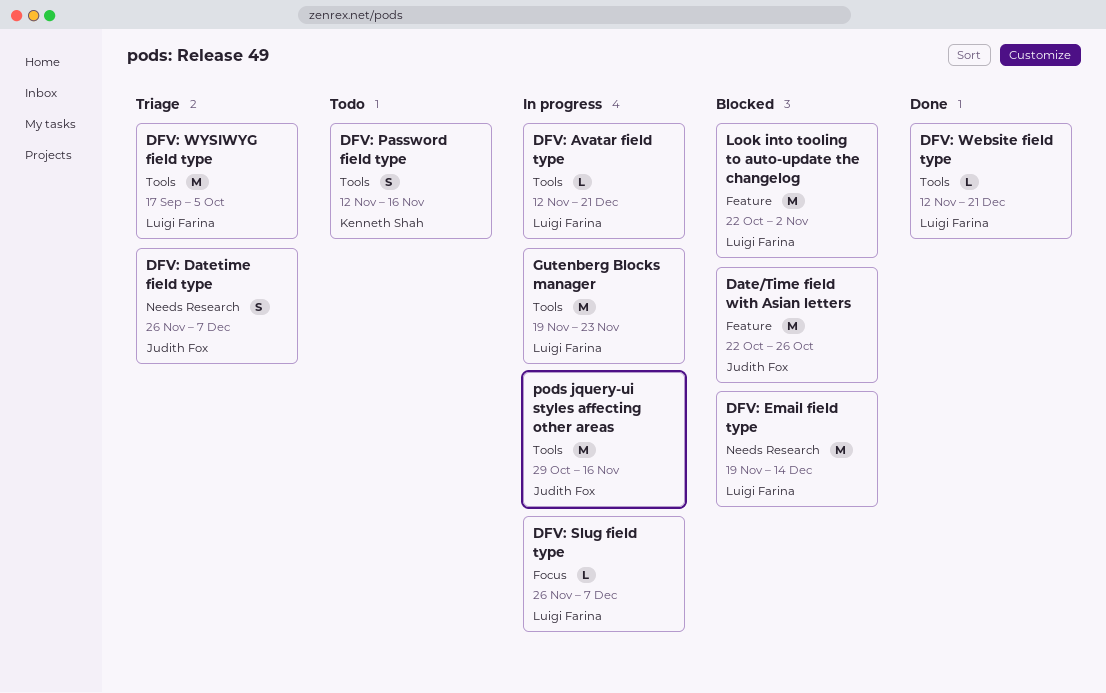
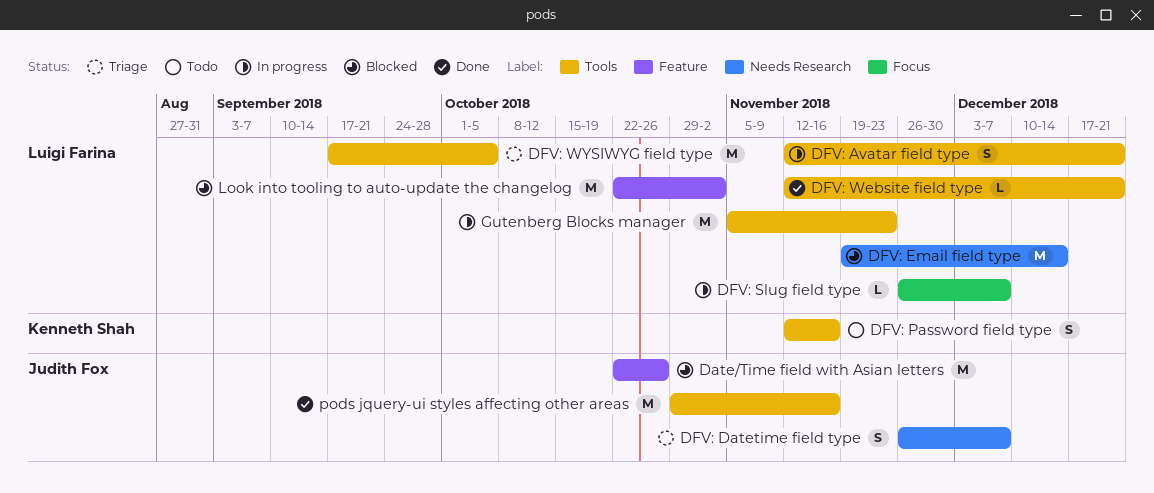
DFV: Avatar field type, estimate: L -> S
Gutenberg Blocks manager, start: Nov 19 -> Nov 5
pods jquery-ui styles affecting other areas, status: In progress -> Done

